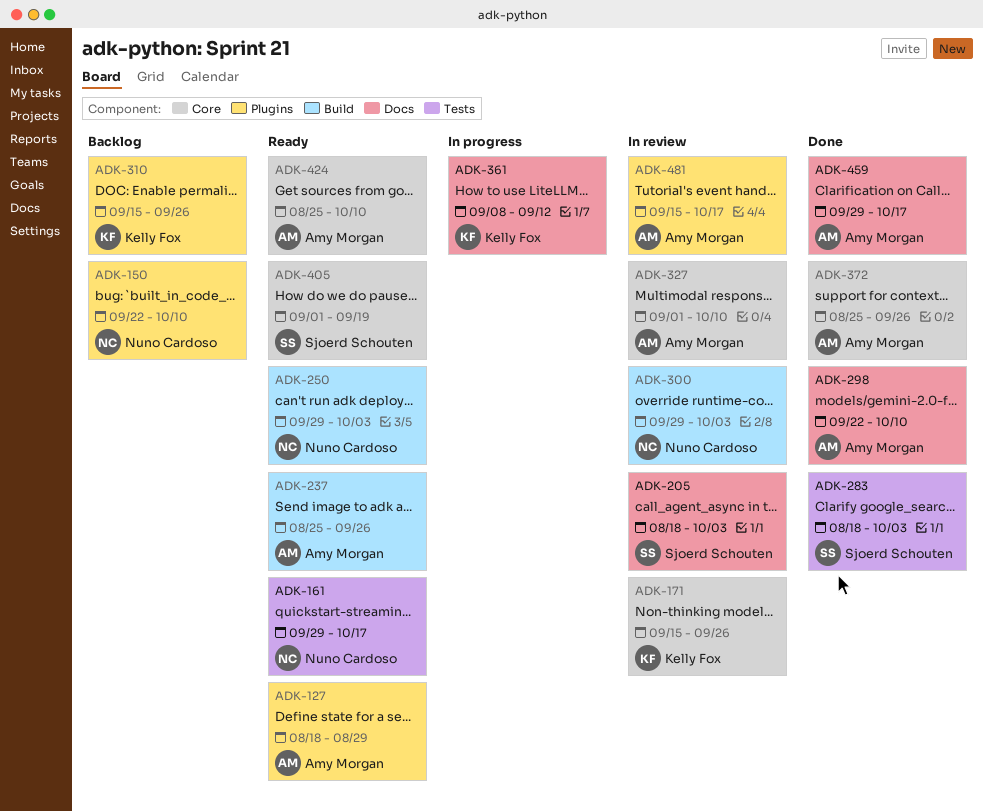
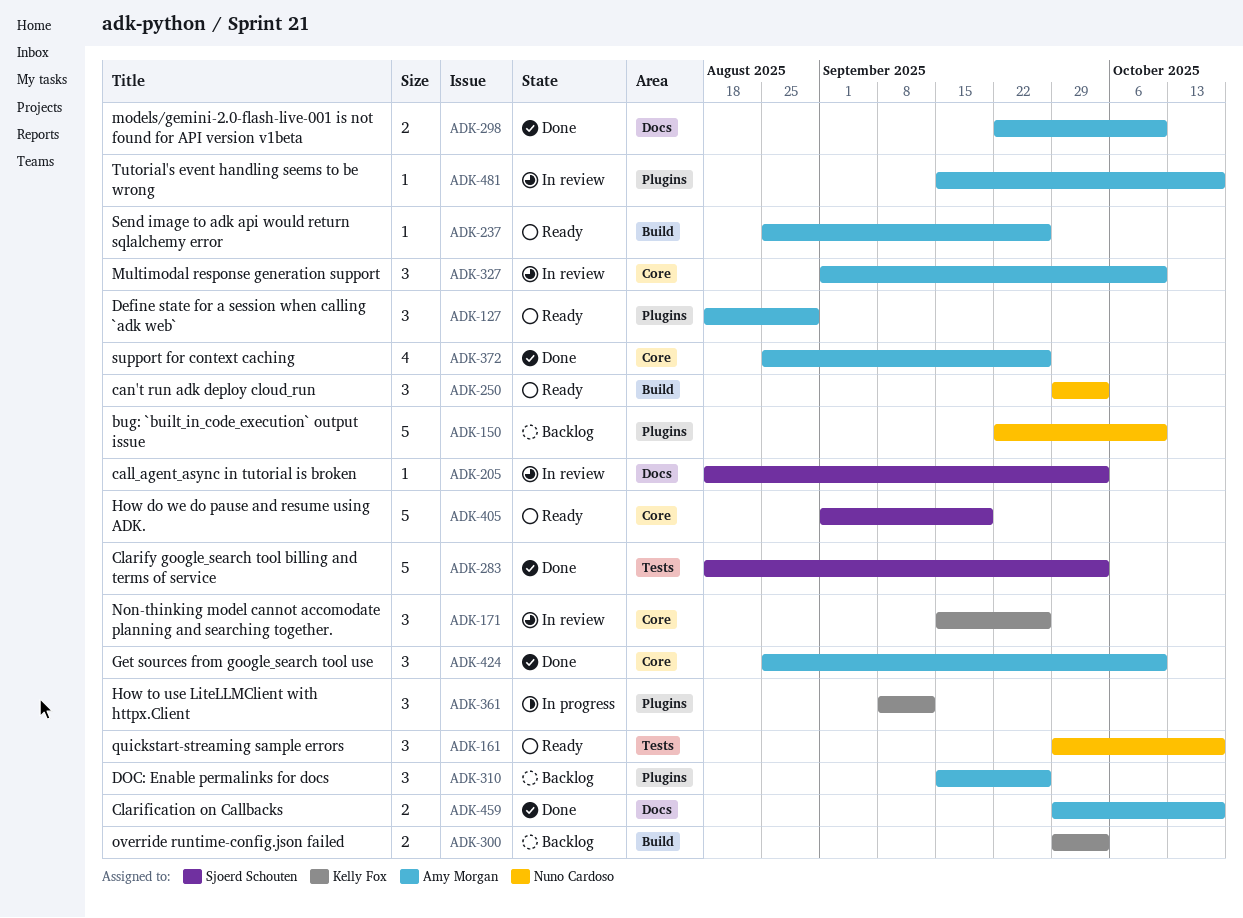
ADK-300, status: In review -> Backlog
ADK-300, owner: Nuno Cardoso -> Kelly Fox
ADK-310, owner: Kelly Fox -> Amy Morgan
ADK-361, label: Docs -> Plugins
ADK-424, status: Ready -> Done

